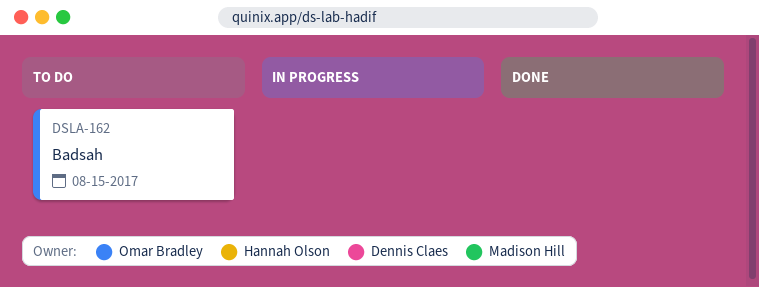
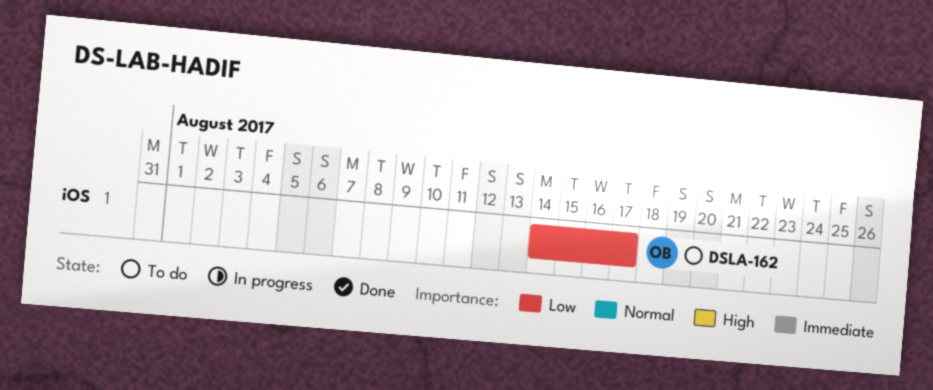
DSLA-162, due: Aug 15 -> Aug 17

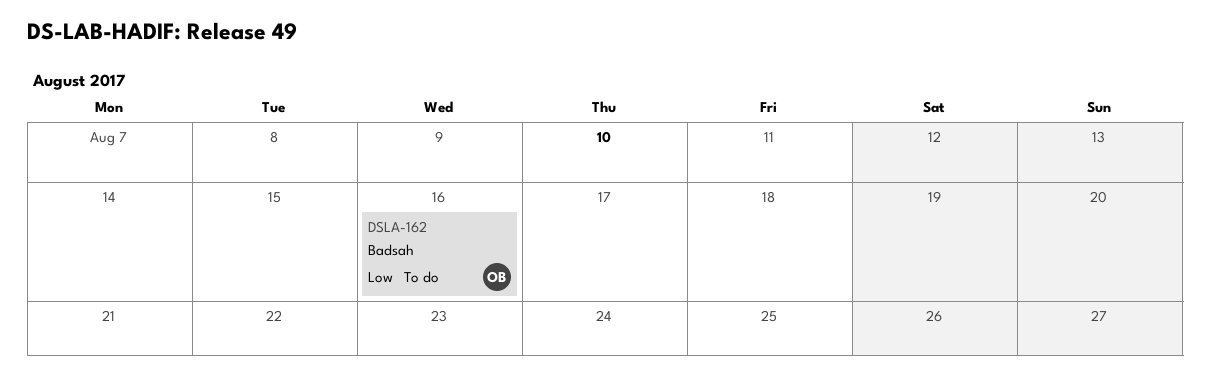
DSLA-162, due: Aug 17 -> Aug 16

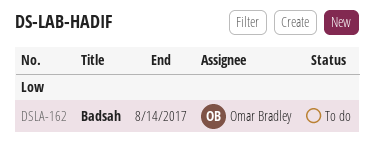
DSLA-162, due: Aug 16 -> Aug 14

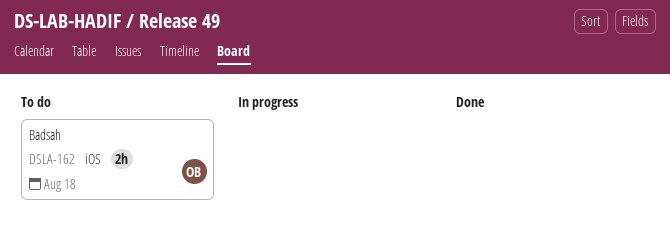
DSLA-162, due: Aug 14 -> Aug 18

